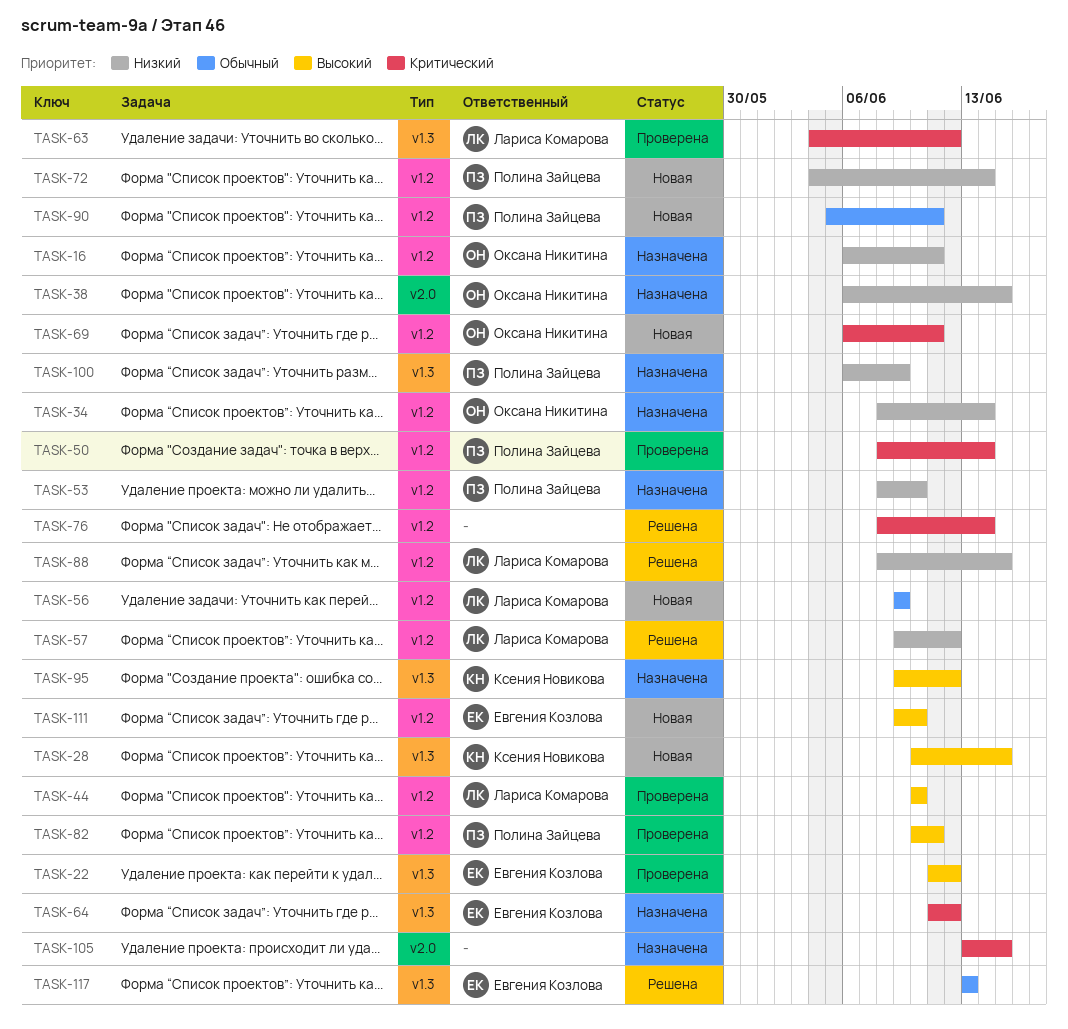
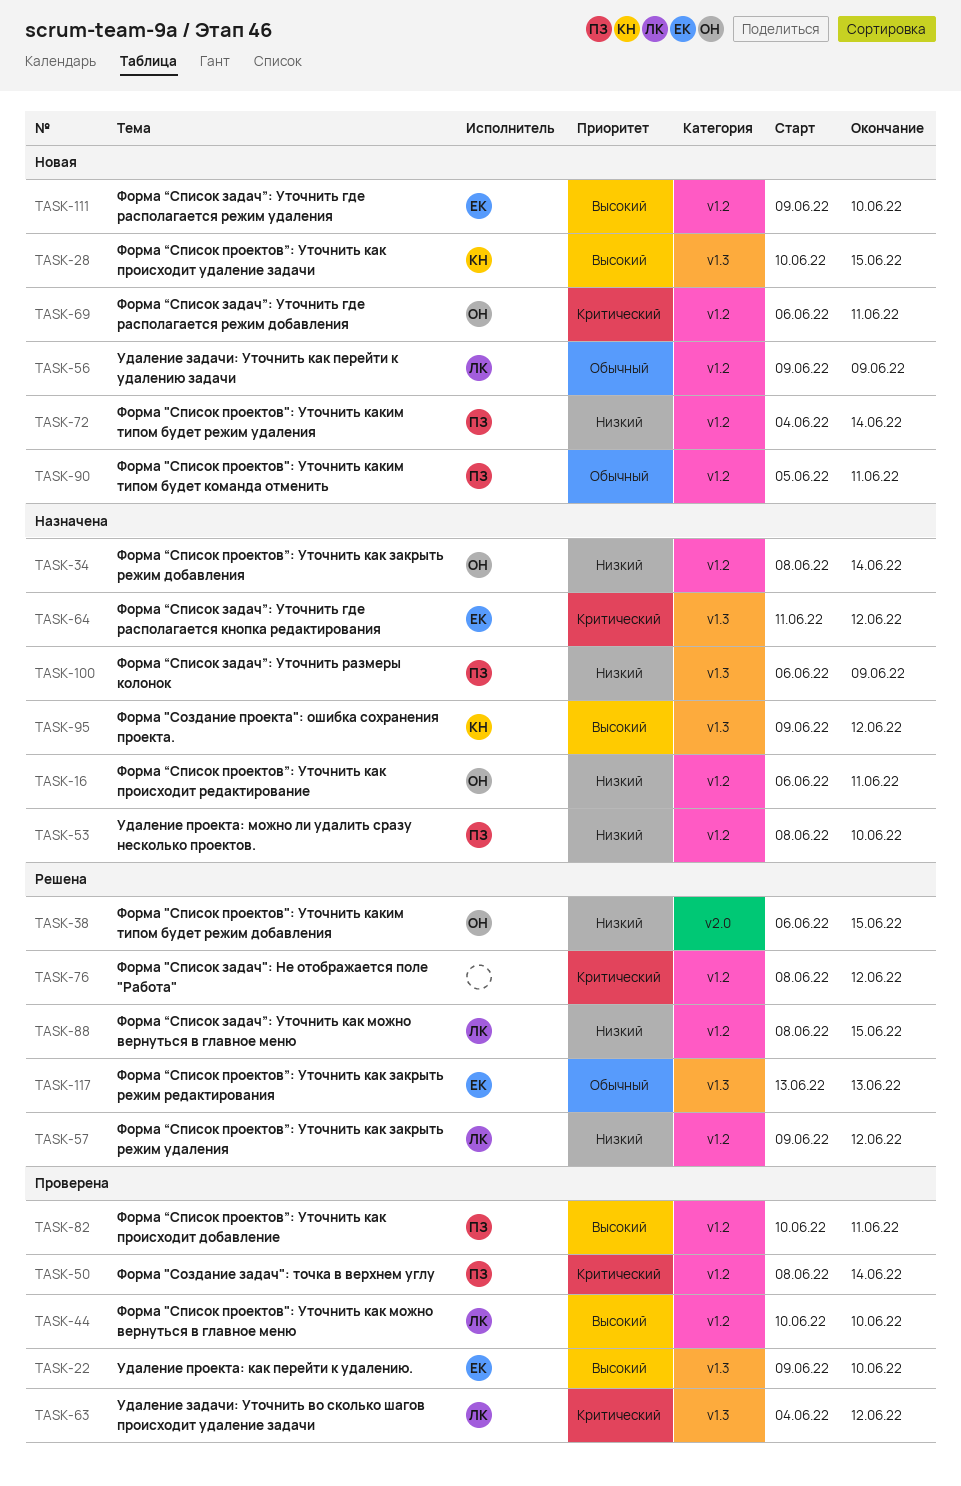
TASK-22, start: Jun 11 -> Jun 9
TASK-22, due: Jun 12 -> Jun 10
TASK-38, status: Назначена -> Решена
TASK-76, due: Jun 14 -> Jun 12
TASK-105: present -> none

